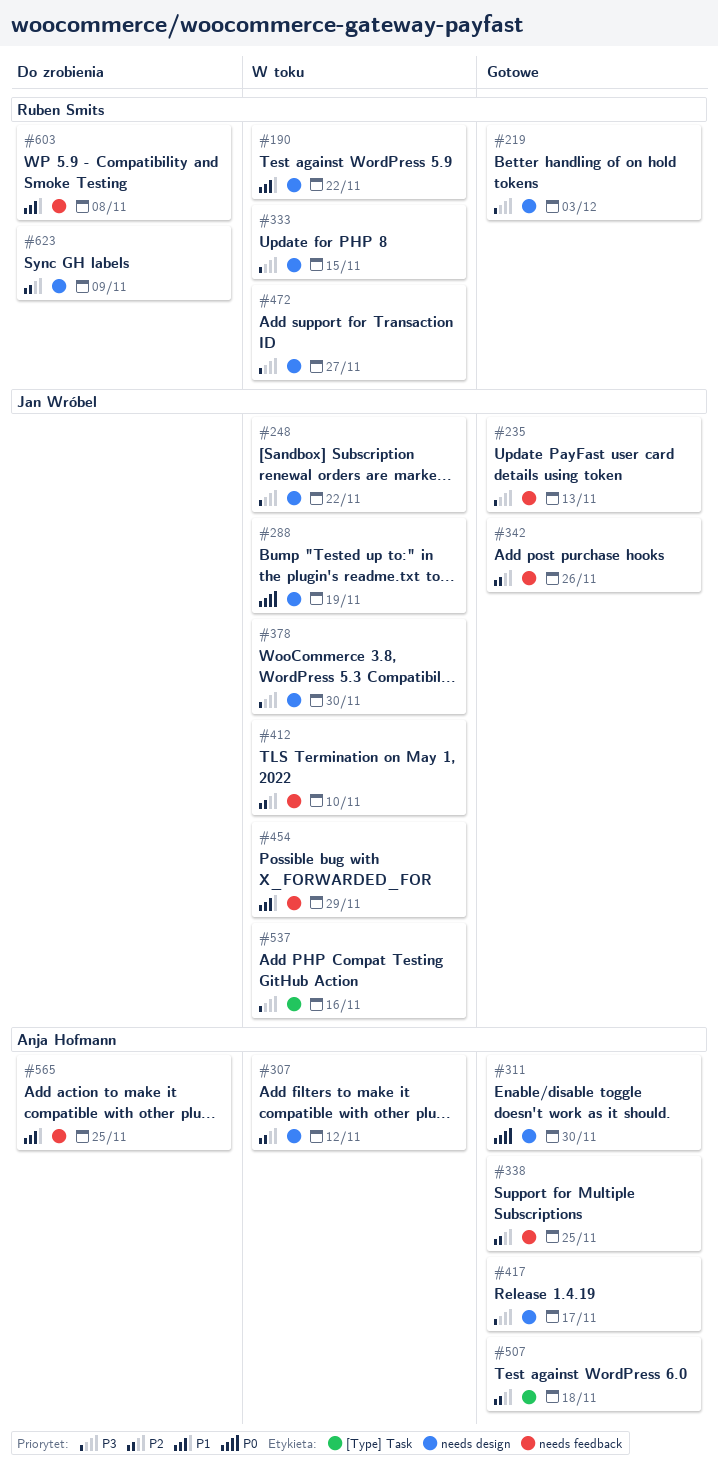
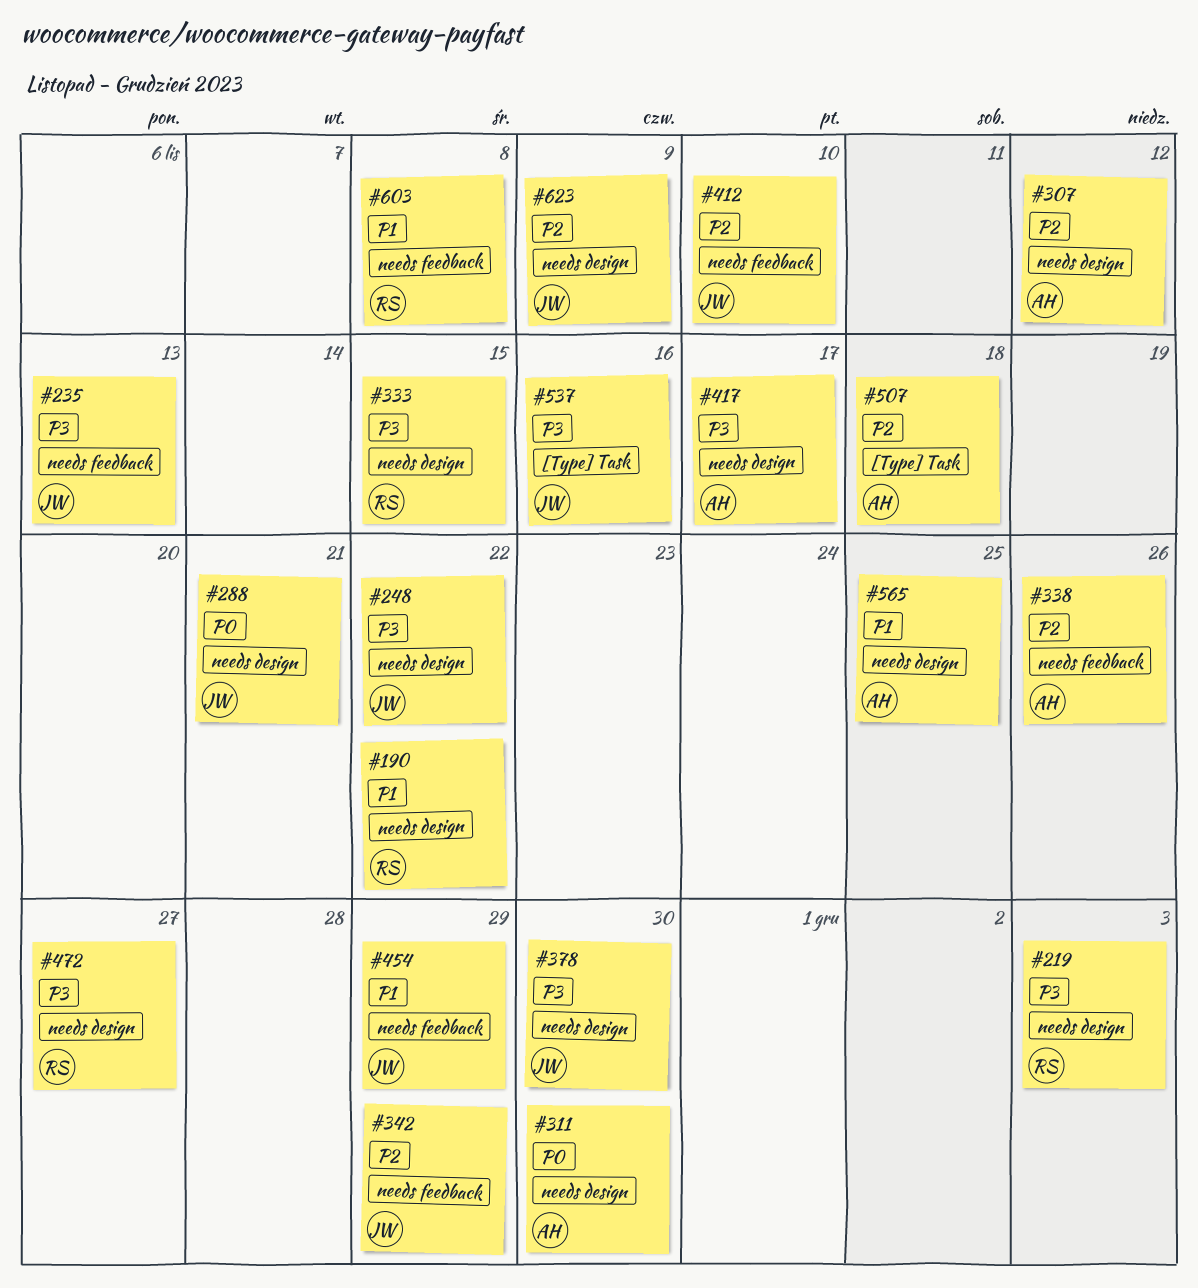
#288, due: Nov 19 -> Nov 21
#338, due: Nov 25 -> Nov 26
#342, due: Nov 26 -> Nov 29
#565, label: needs feedback -> needs design
#623, owner: Ruben Smits -> Jan Wróbel

